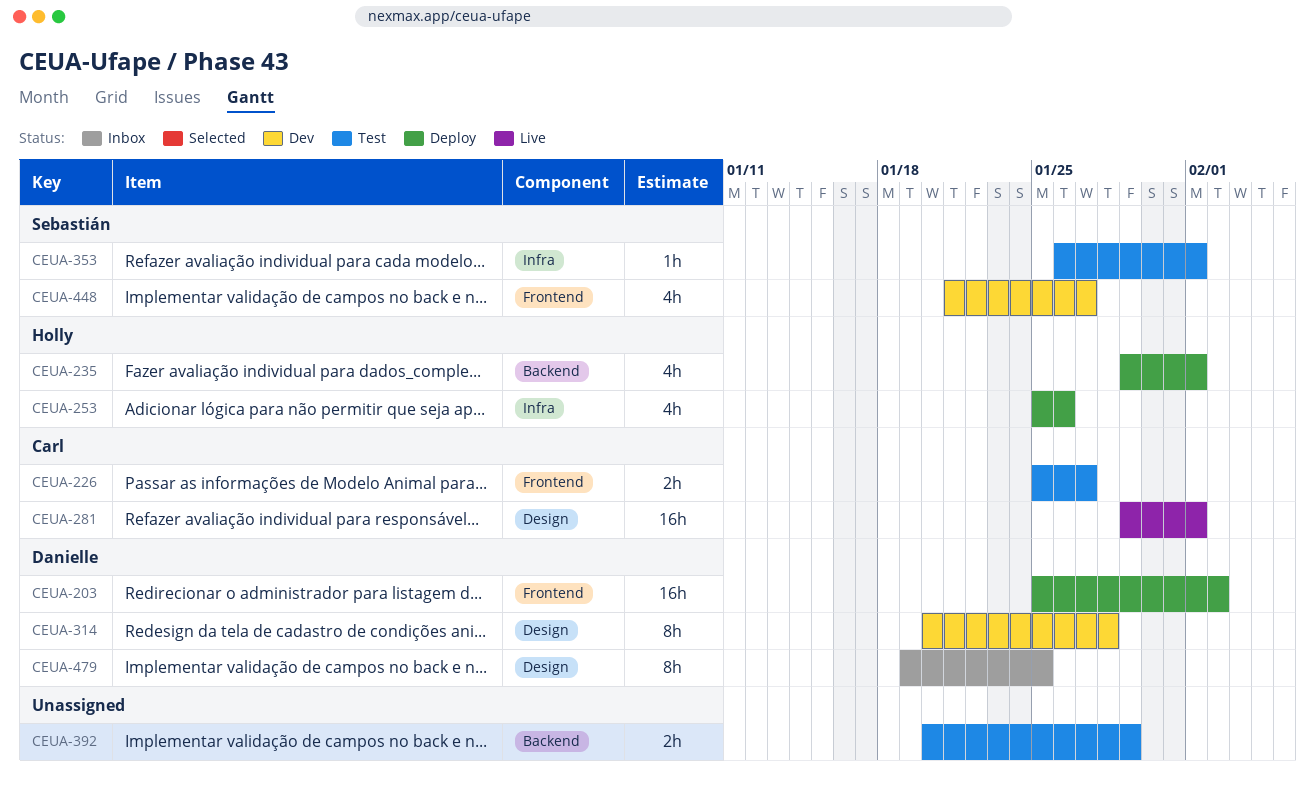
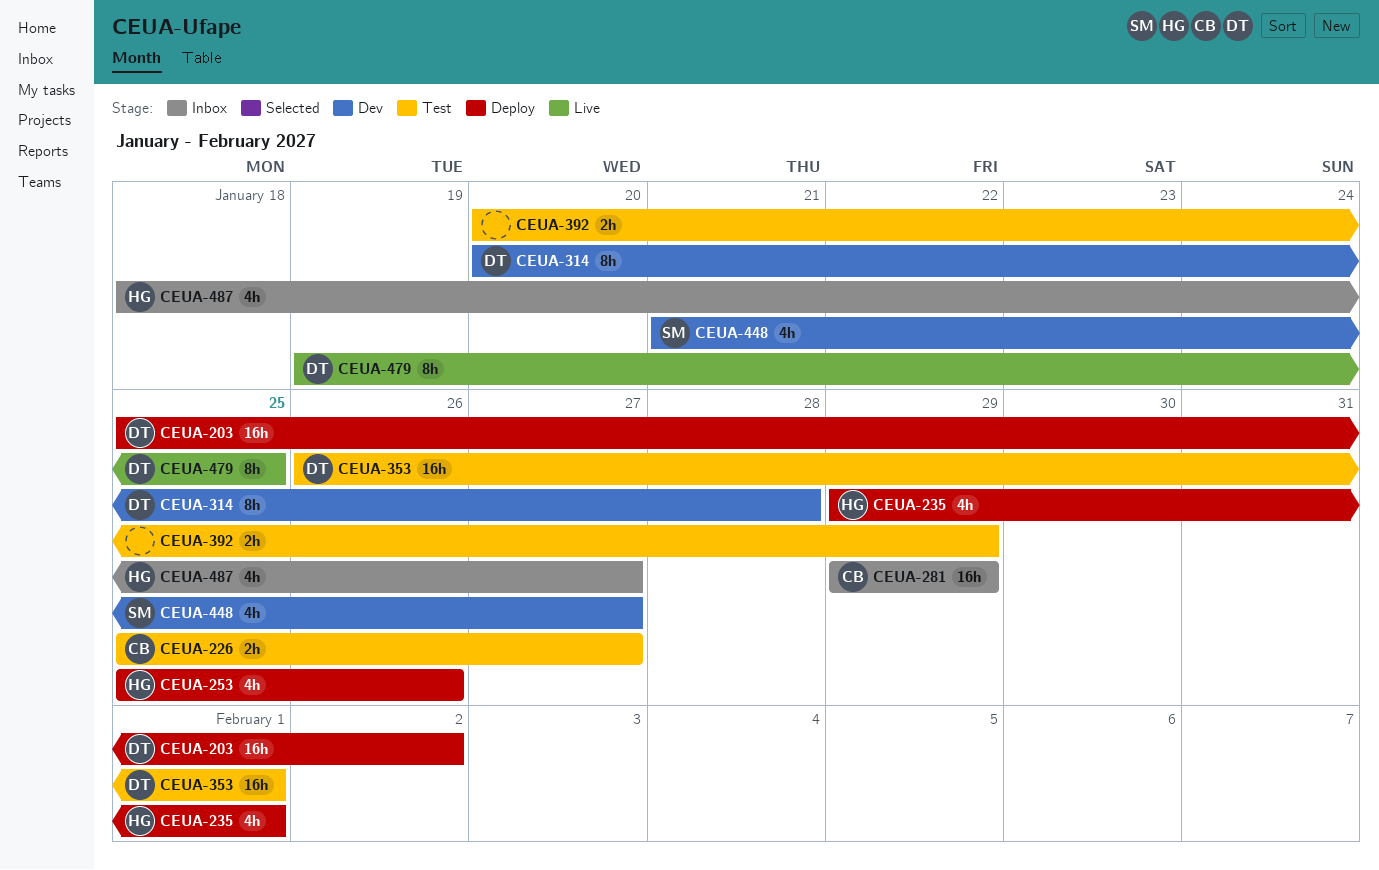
CEUA-281, status: Live -> Inbox
CEUA-281, due: Feb 1 -> Jan 29
CEUA-353, owner: Sebastián -> Danielle
CEUA-353, estimate: 1h -> 16h
CEUA-479, status: Inbox -> Live
CEUA-487: none -> present

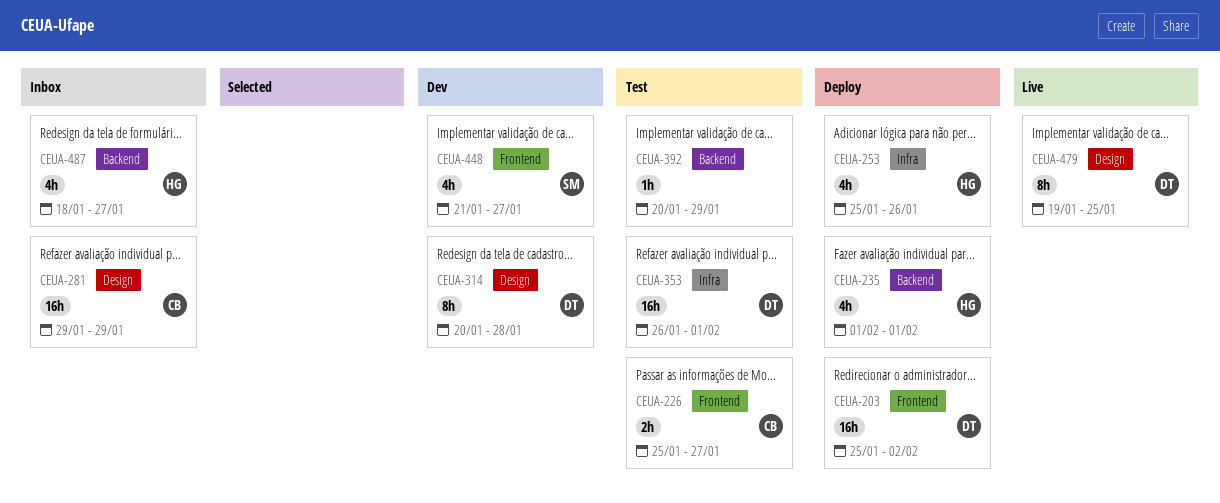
CEUA-235, start: Jan 29 -> Feb 1
CEUA-392, estimate: 2h -> 1h

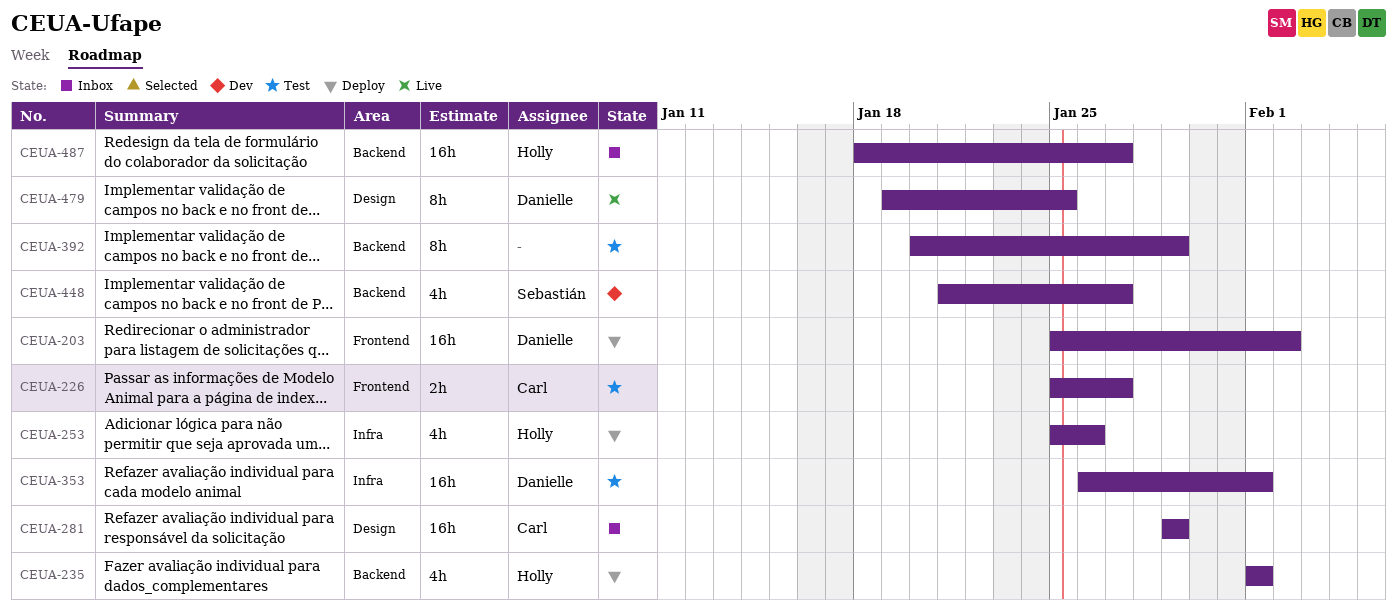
CEUA-314: present -> none
CEUA-392, estimate: 1h -> 8h
CEUA-448, label: Frontend -> Backend
CEUA-487, estimate: 4h -> 16h

